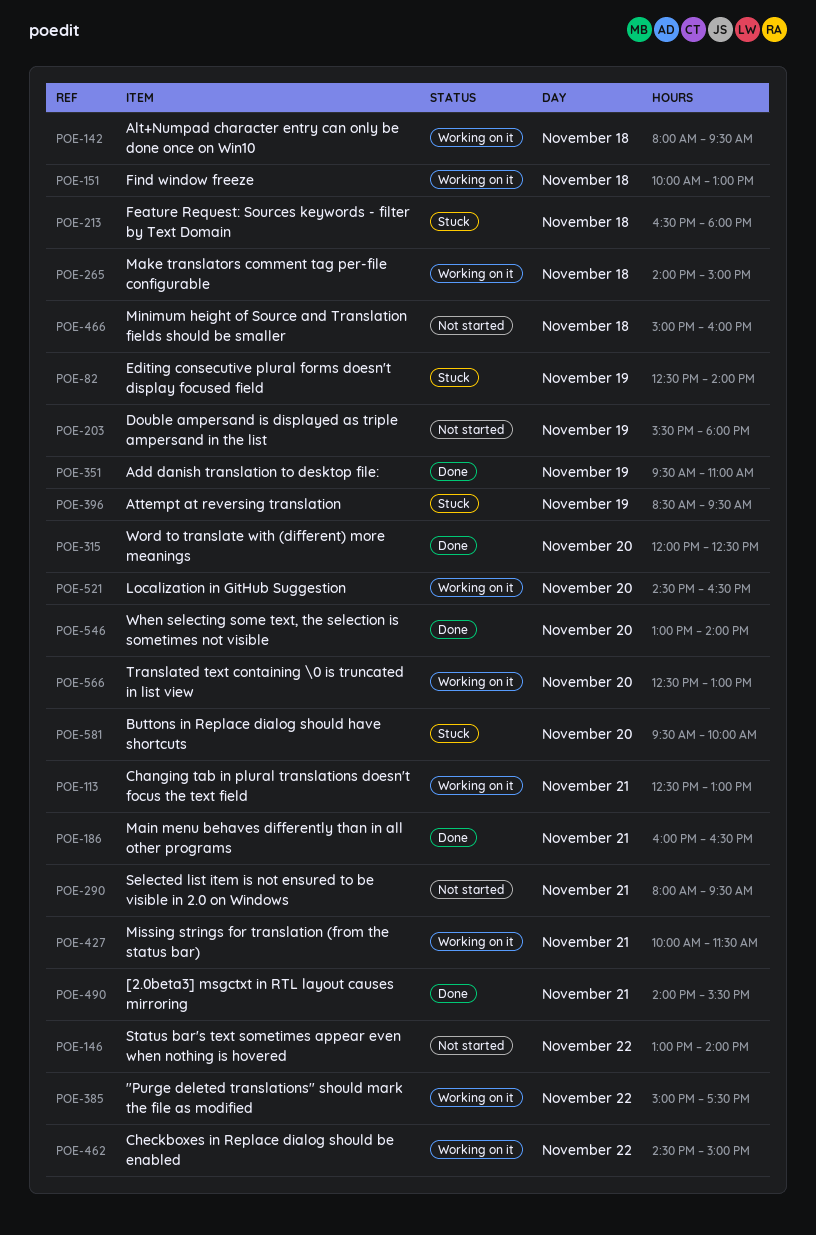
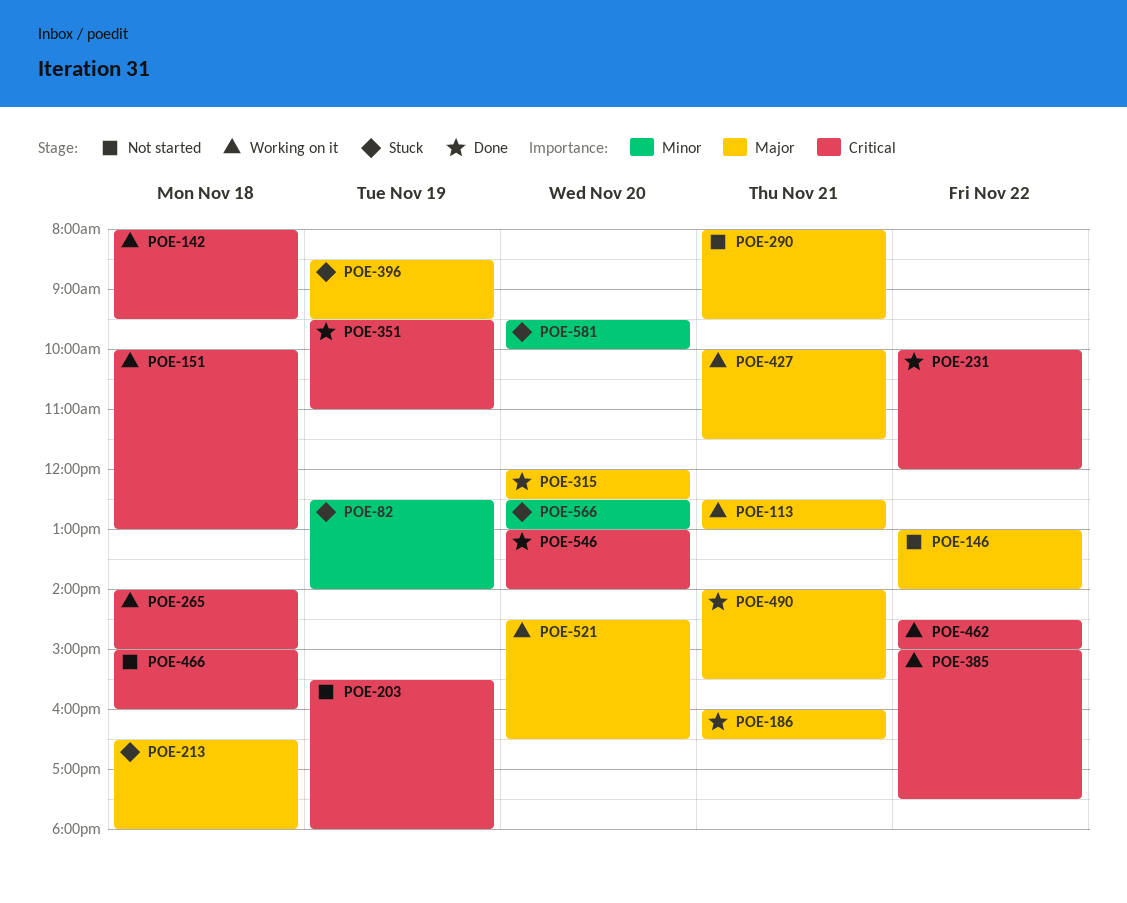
POE-231: none -> present
POE-566, status: Working on it -> Stuck

